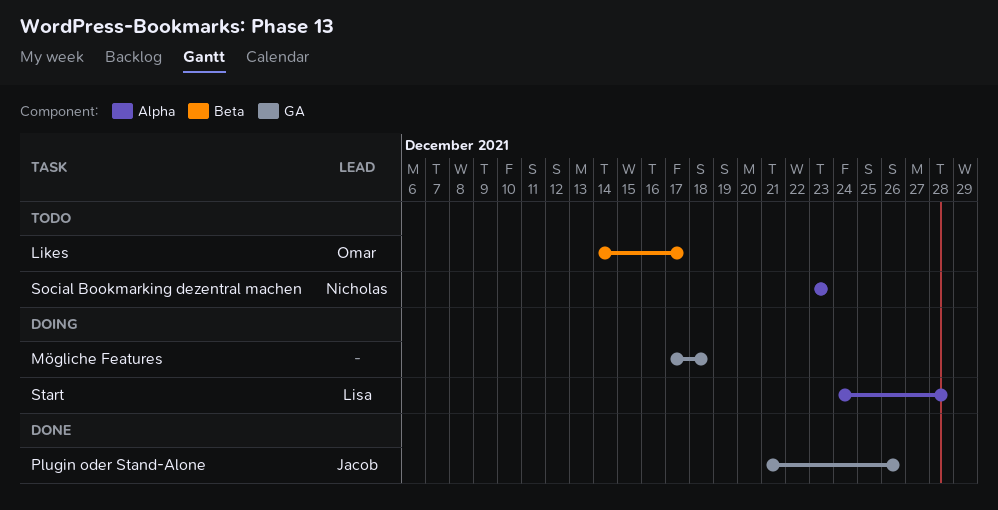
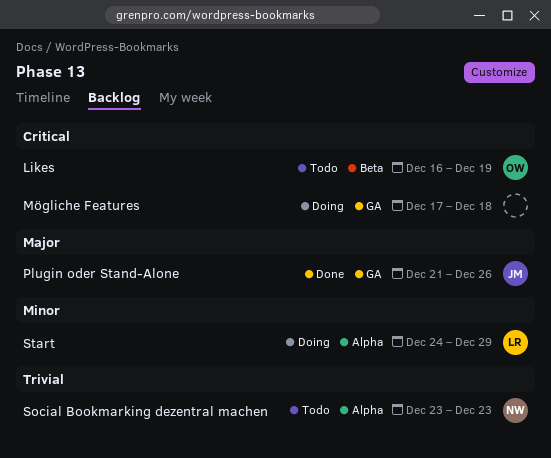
Likes, start: Dec 14 -> Dec 16
Likes, due: Dec 17 -> Dec 19
Start, due: Dec 28 -> Dec 29

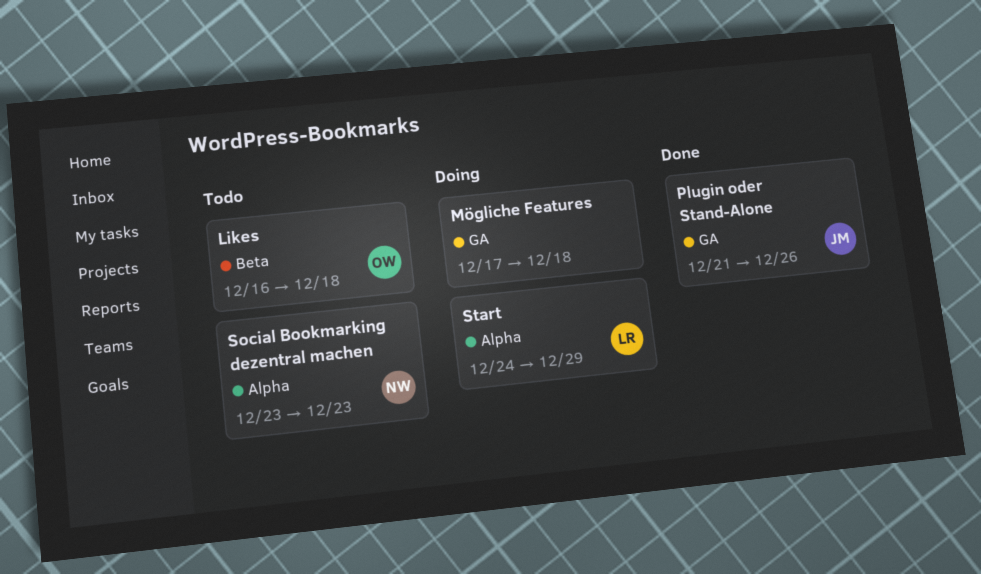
Likes, due: Dec 19 -> Dec 18

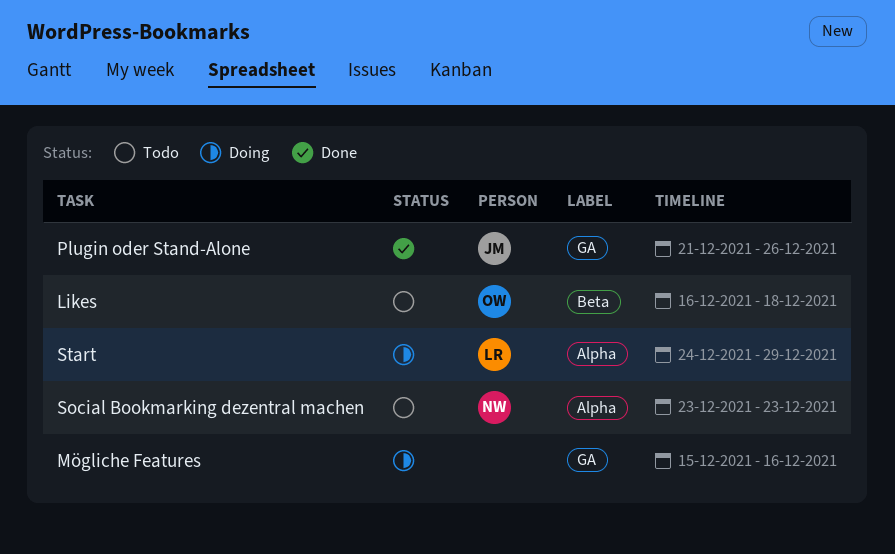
Mögliche Features, start: Dec 17 -> Dec 15
Mögliche Features, due: Dec 18 -> Dec 16

